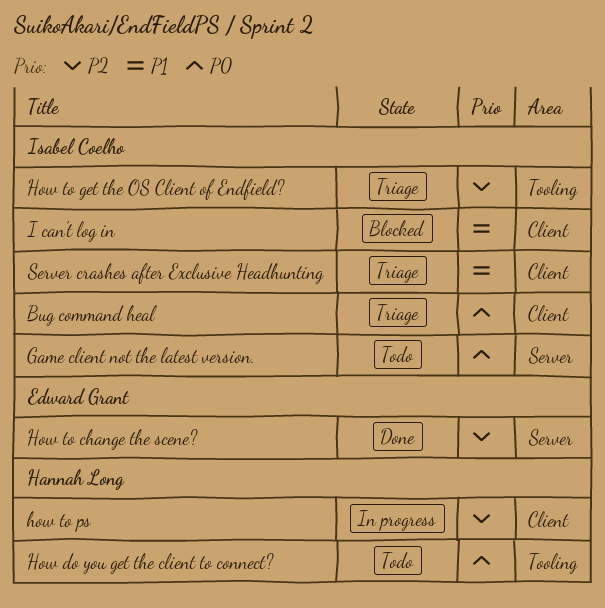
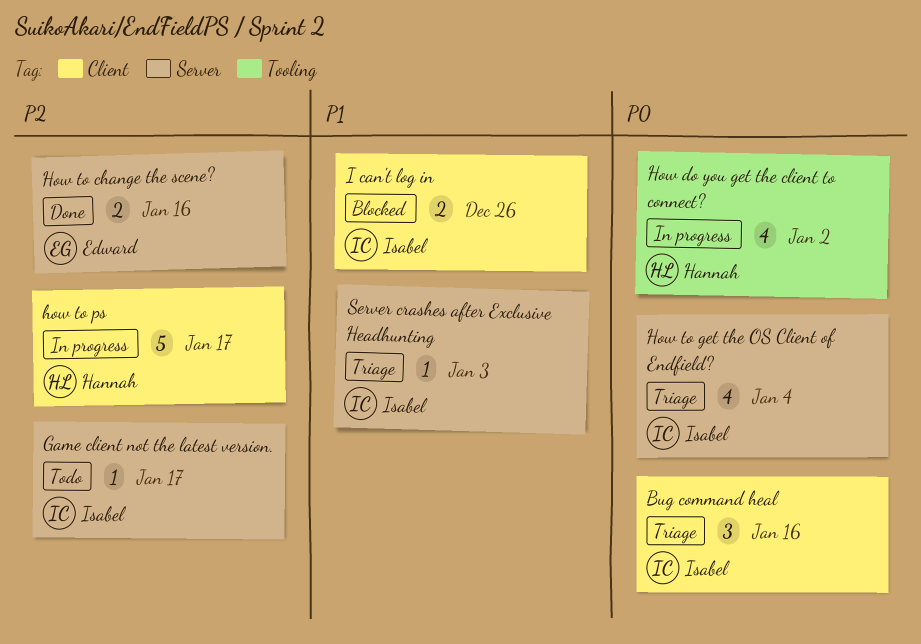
Game client not the latest version., priority: P0 -> P2
How do you get the client to connect?, status: Todo -> In progress
How to get the OS Client of Endfield?, priority: P2 -> P0
How to get the OS Client of Endfield?, label: Tooling -> Server
Server crashes after Exclusive Headhunting, label: Client -> Server

